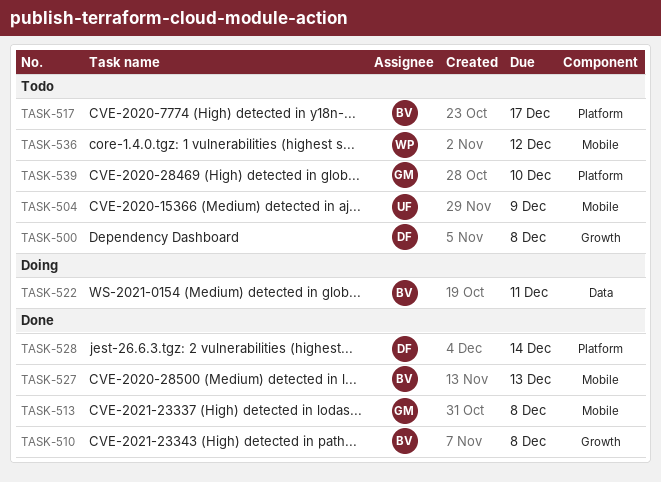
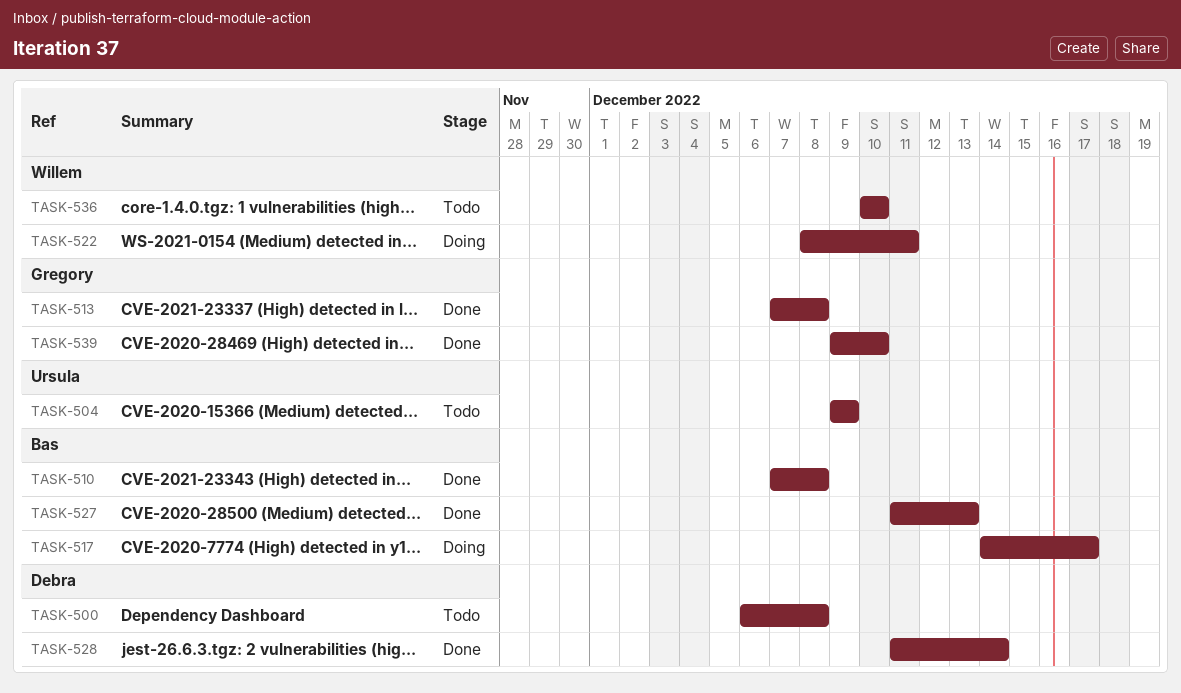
TASK-517, status: Todo -> Doing
TASK-522, owner: Bas -> Willem
TASK-536, due: Dec 12 -> Dec 10
TASK-539, status: Todo -> Done

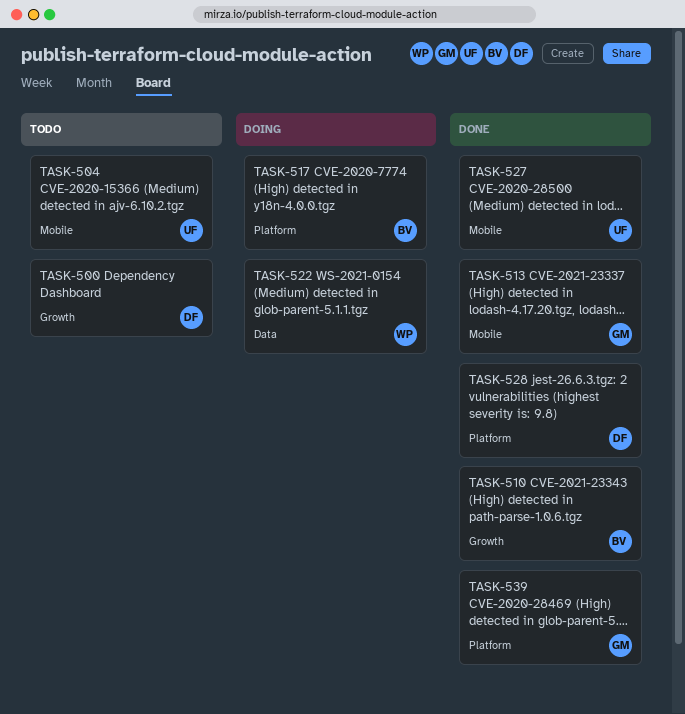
TASK-527, owner: Bas -> Ursula
TASK-536: present -> none

